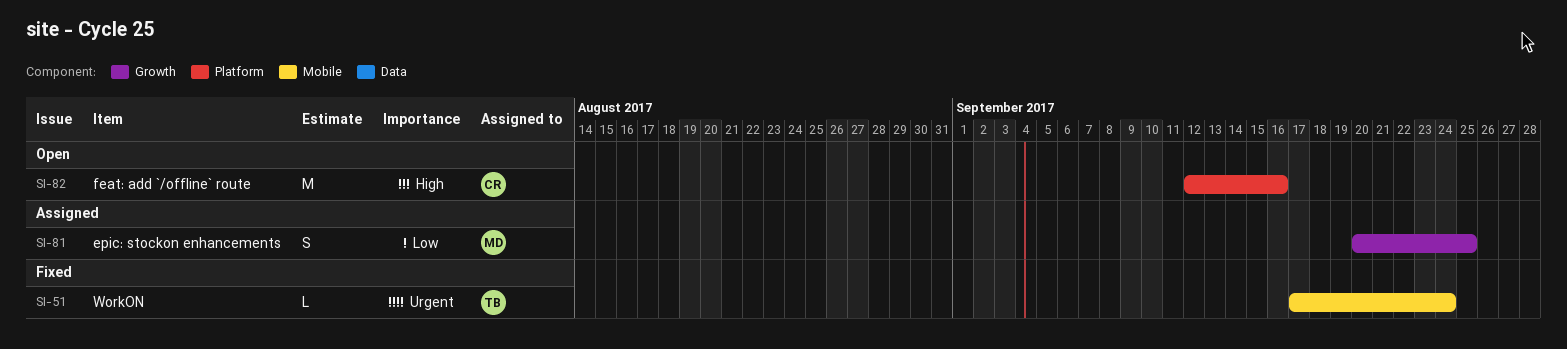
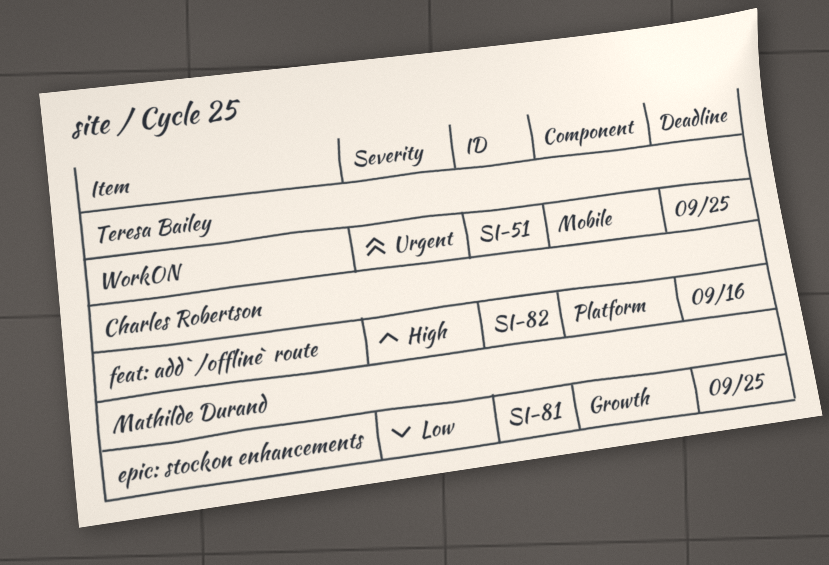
SI-51, due: Sep 24 -> Sep 25

